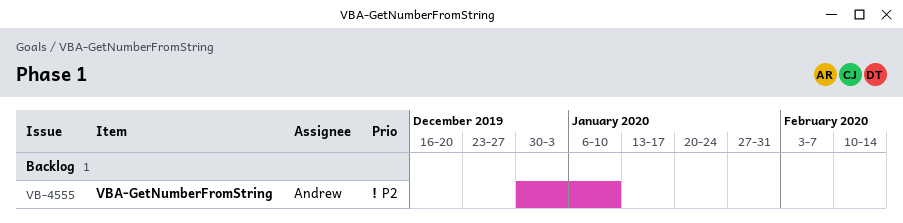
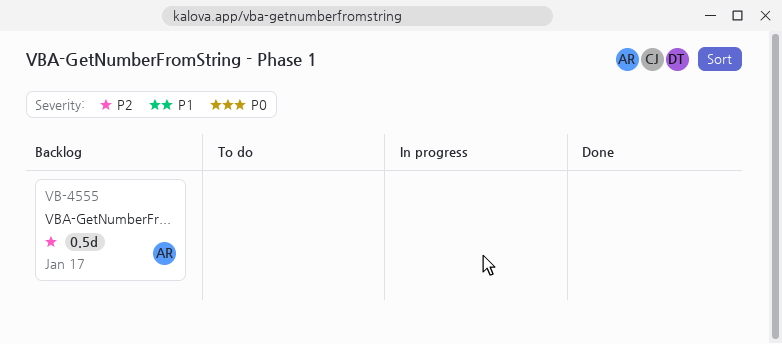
VB-4555, due: Jan 10 -> Jan 17

